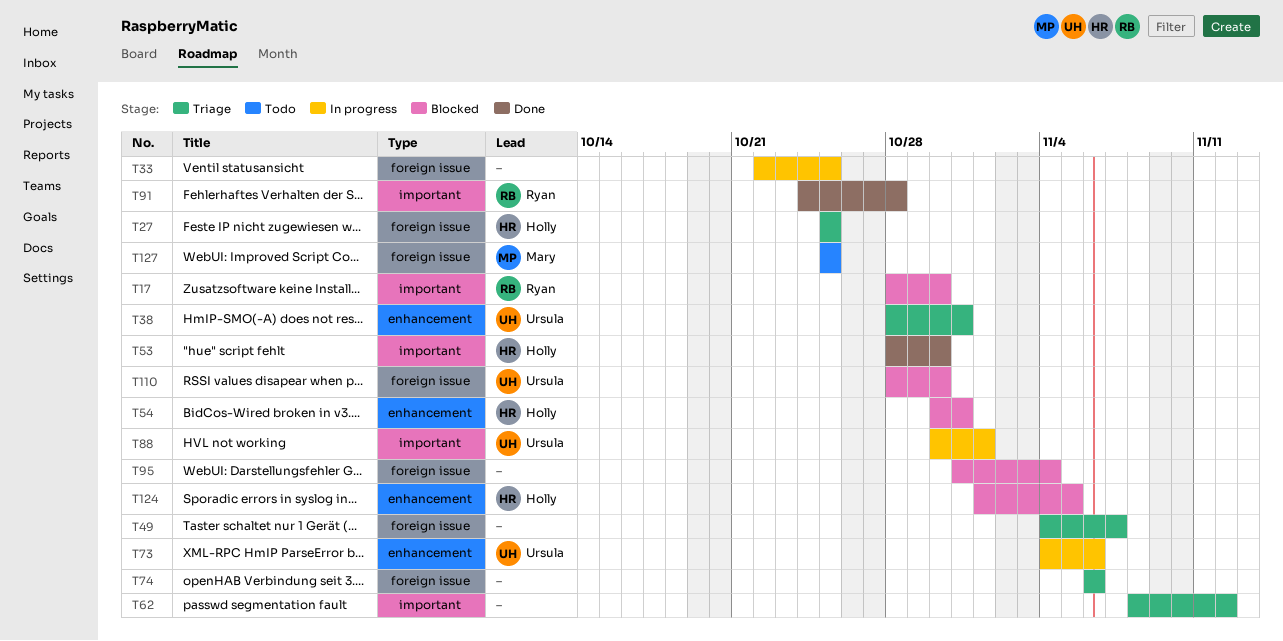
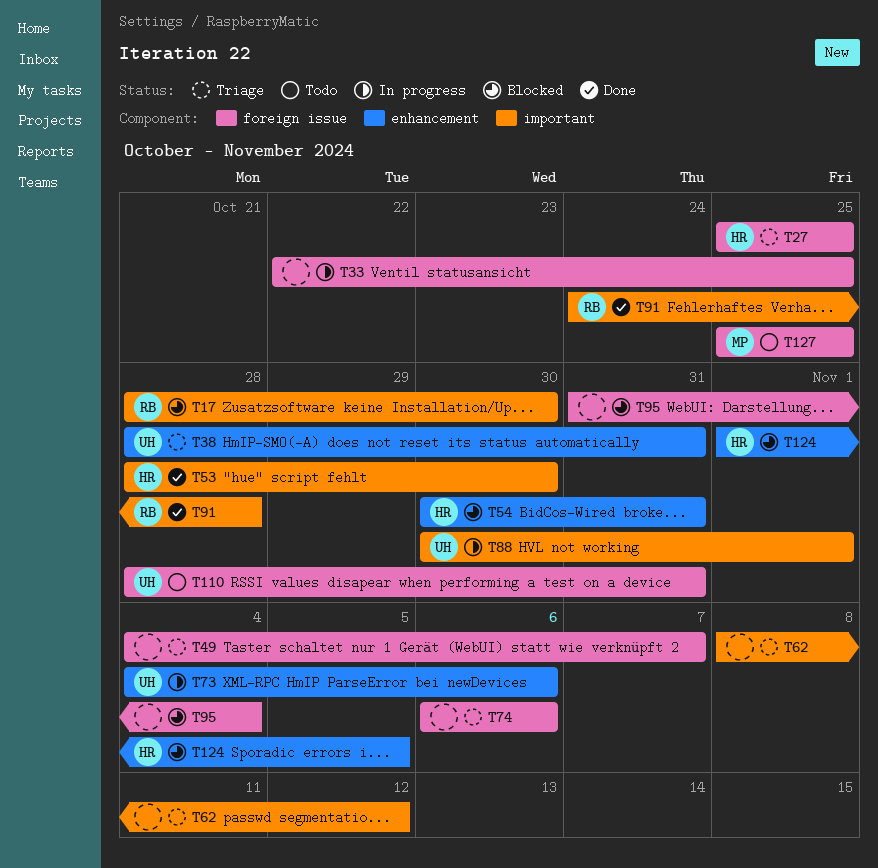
T110, status: Blocked -> Todo
T110, due: Oct 30 -> Oct 31

